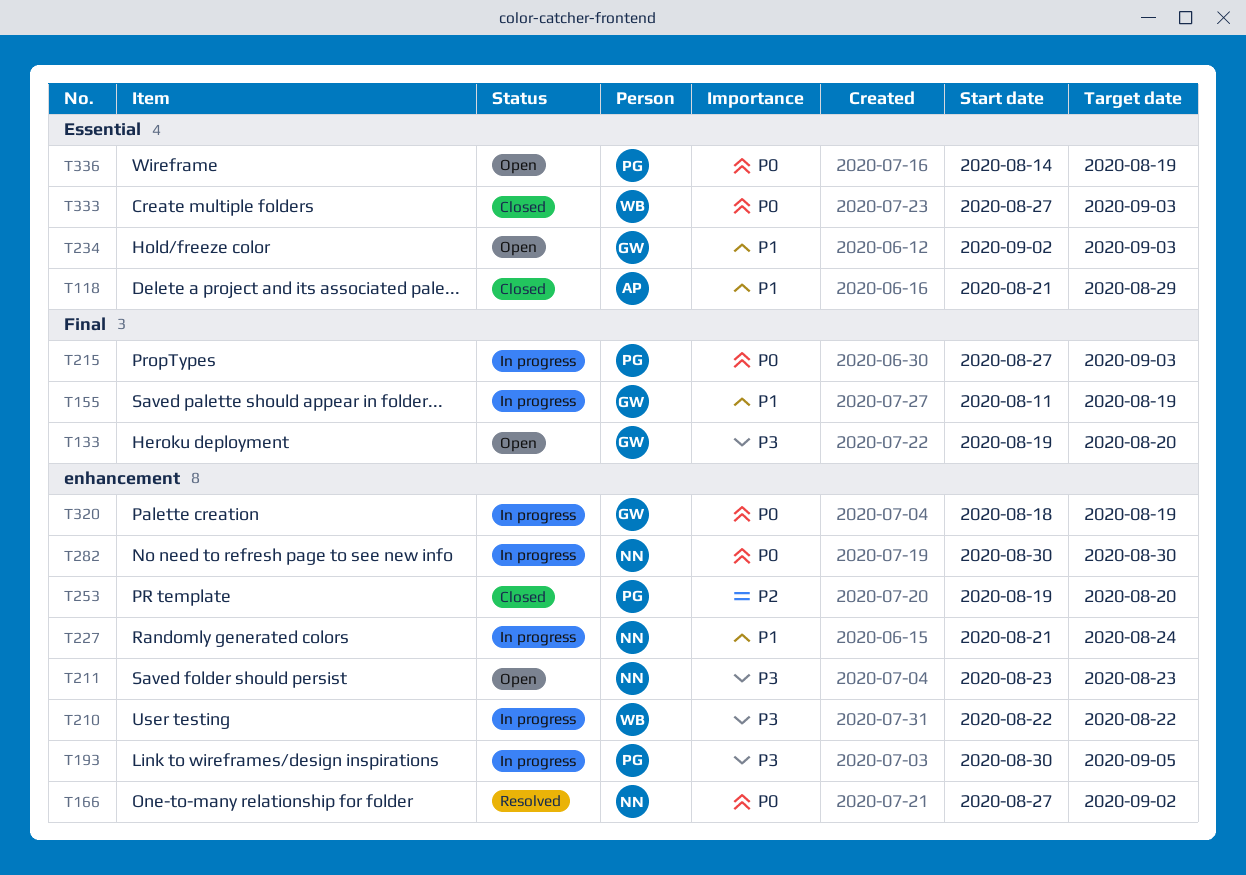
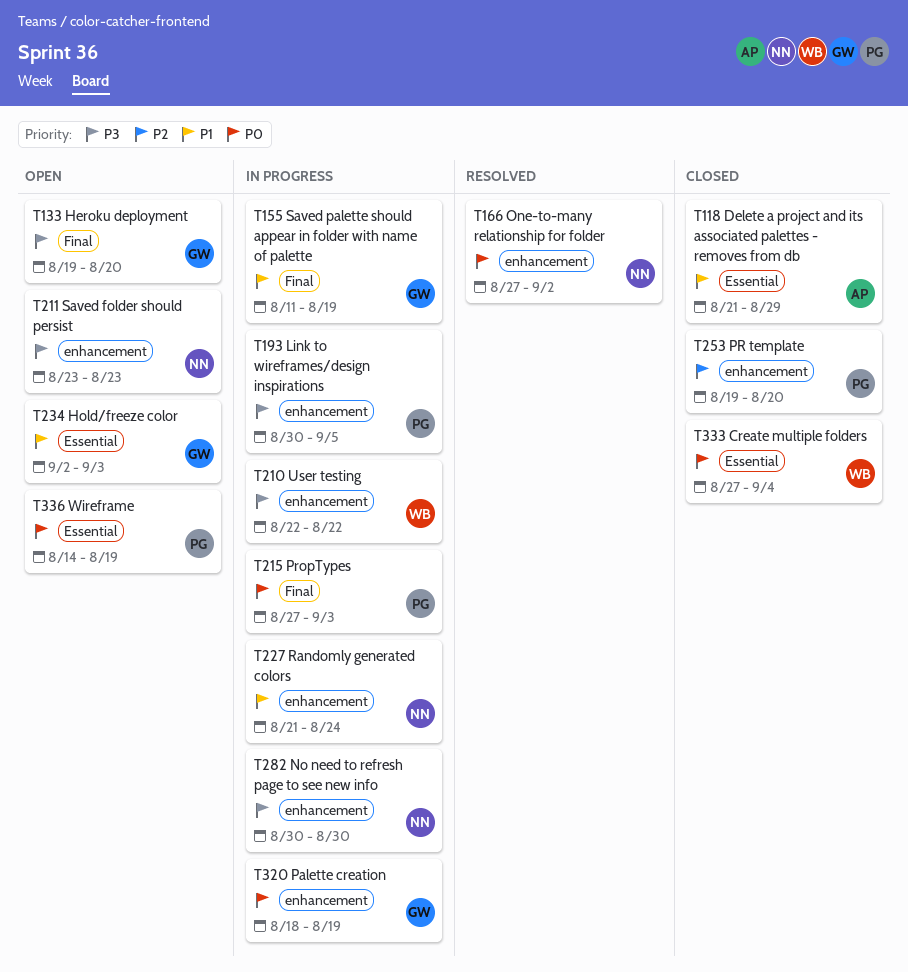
T282, priority: P0 -> P3
T333, due: Sep 3 -> Sep 4

